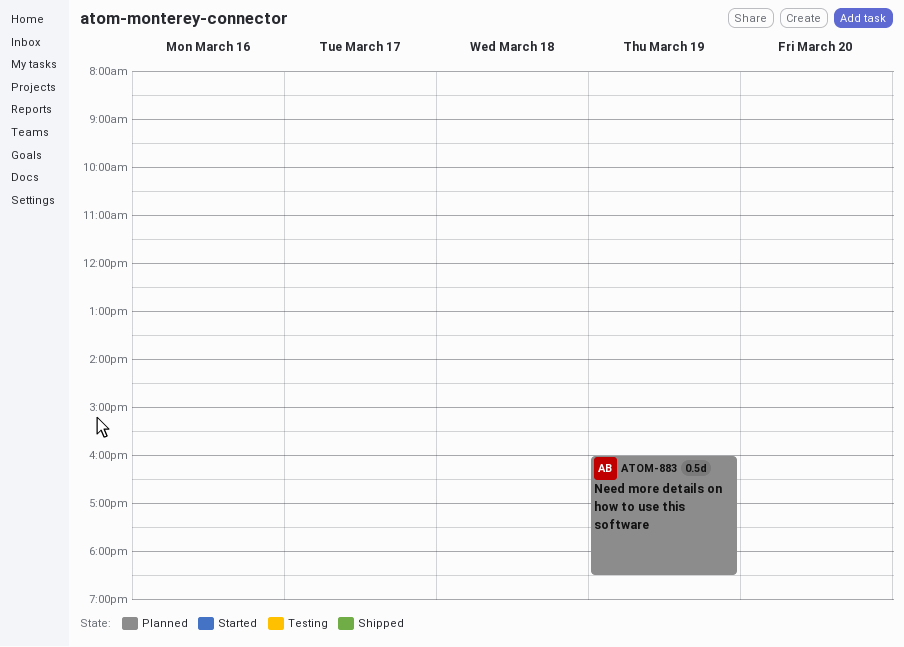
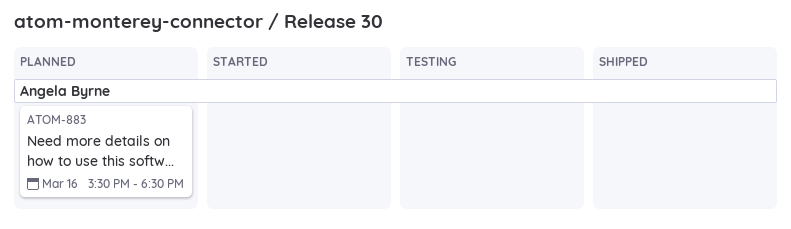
ATOM-883, day: Mar 19 -> Mar 16
ATOM-883, begins: 16:00 -> 15:30

